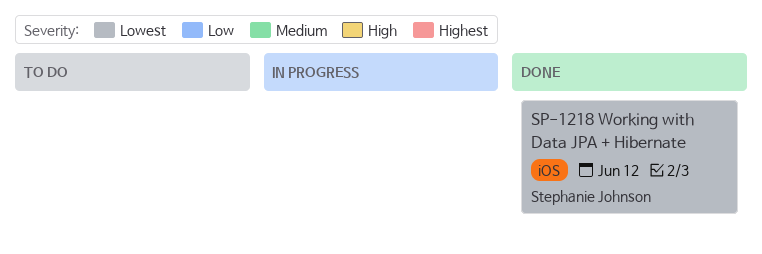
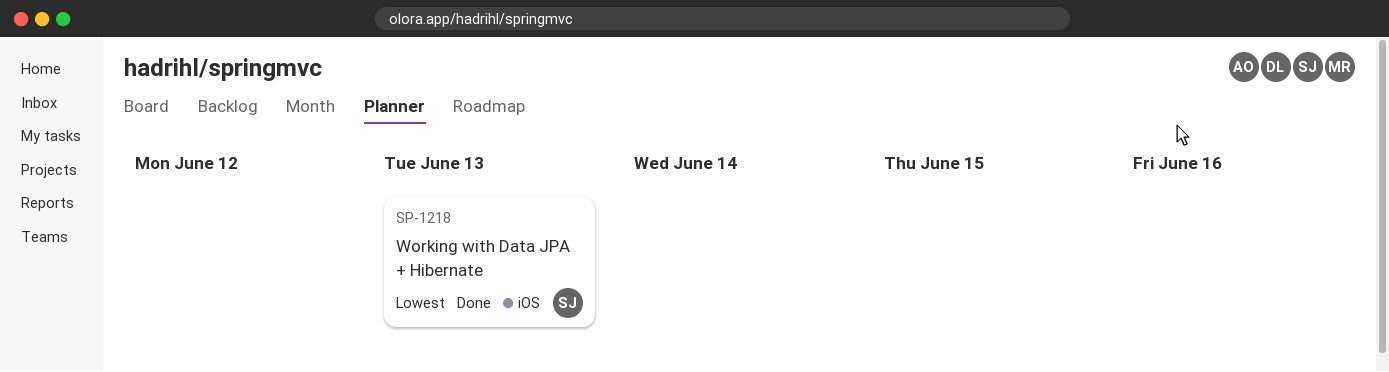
SP-1218, due: Jun 12 -> Jun 13

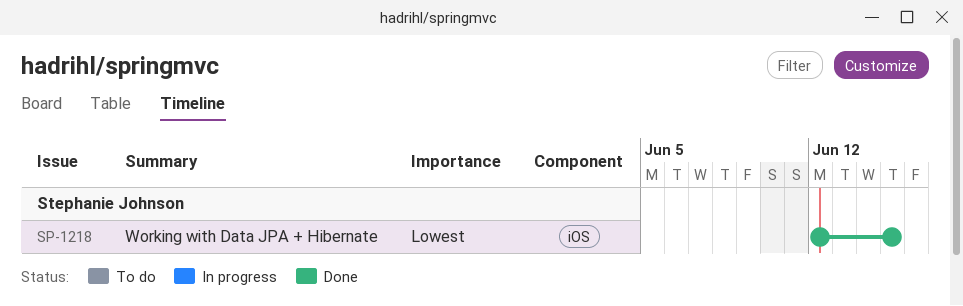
SP-1218, due: Jun 13 -> Jun 15

